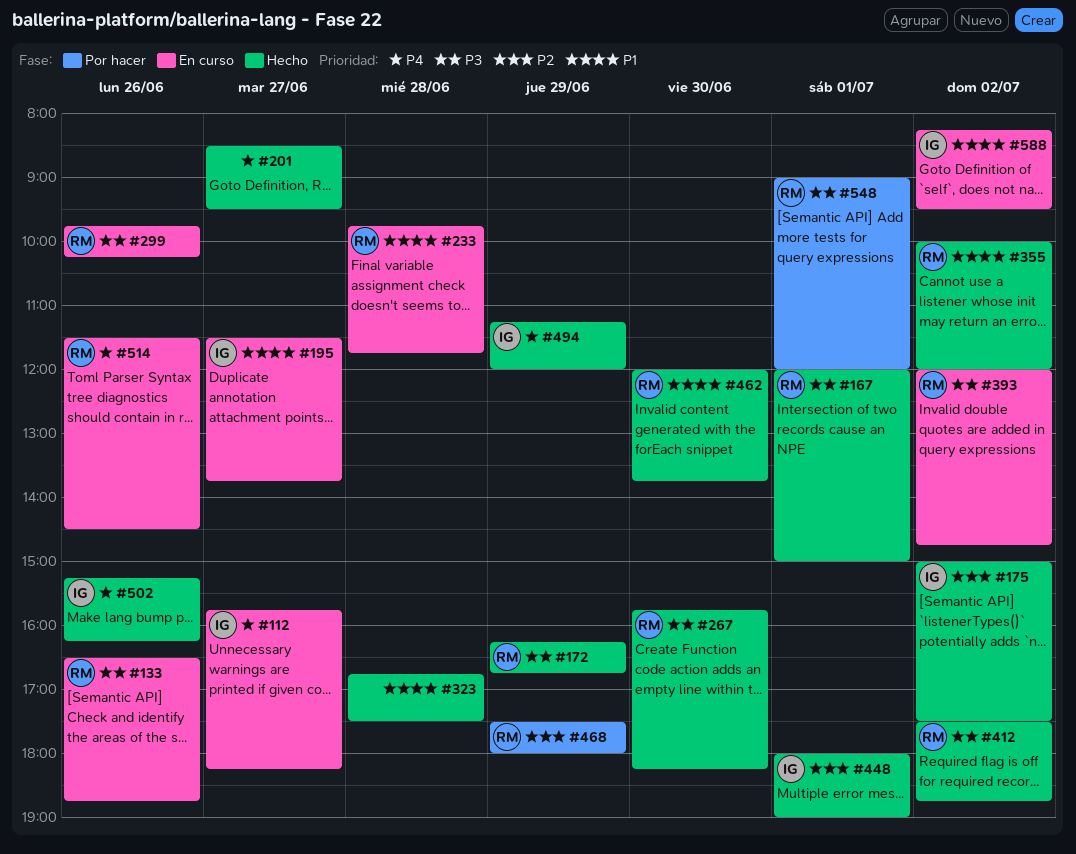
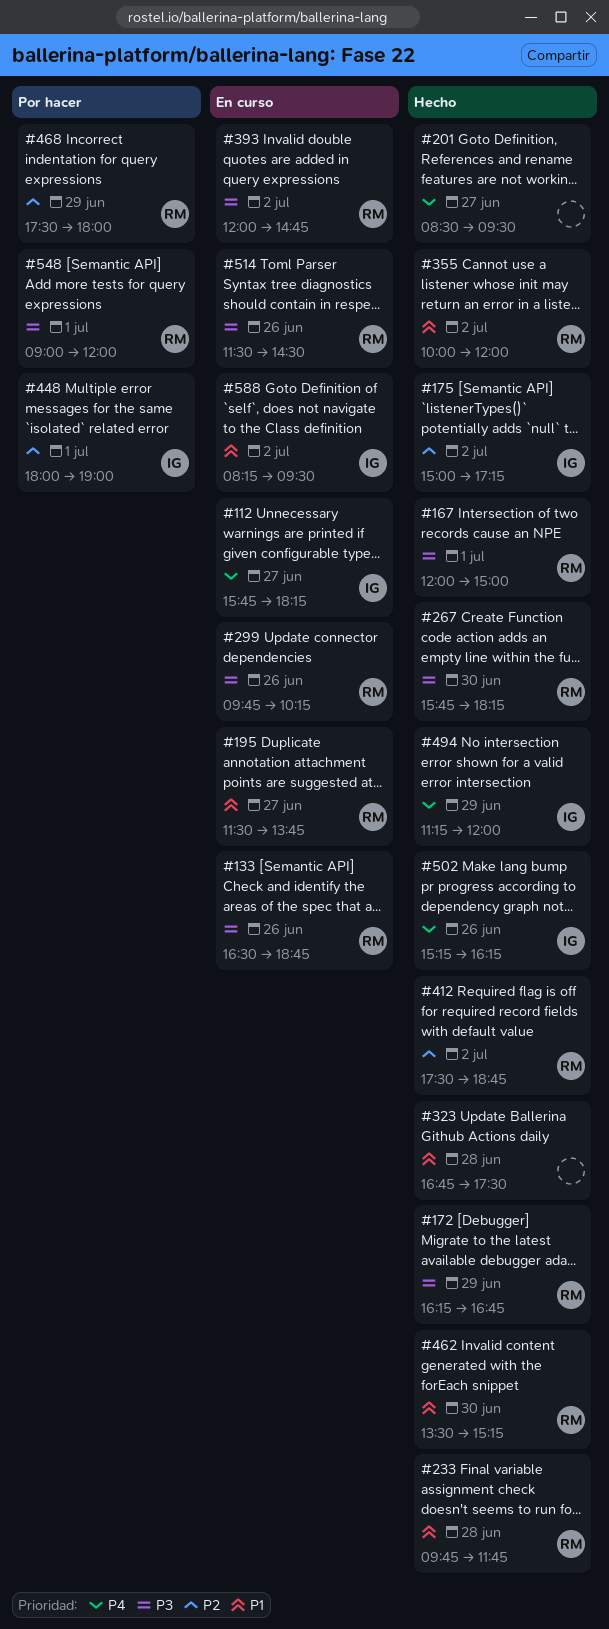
#175, ends: 17:30 -> 17:15
#195, owner: IG -> RM
#233, status: En curso -> Hecho
#412, priority: P3 -> P2
#448, status: Hecho -> Por hacer
#462, begins: 12:00 -> 13:30
#462, ends: 13:45 -> 15:15
#514, priority: P4 -> P3

